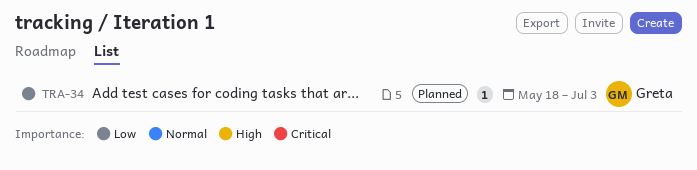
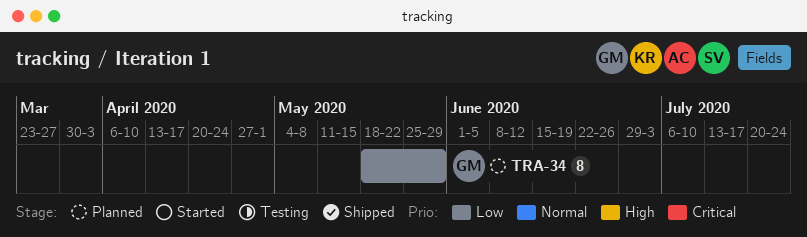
TRA-34, estimate: 1 -> 8
TRA-34, due: Jul 3 -> May 29

